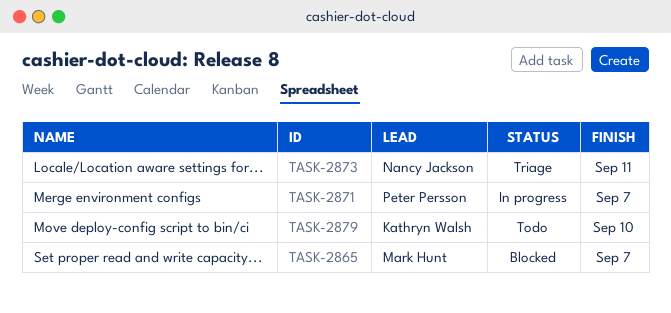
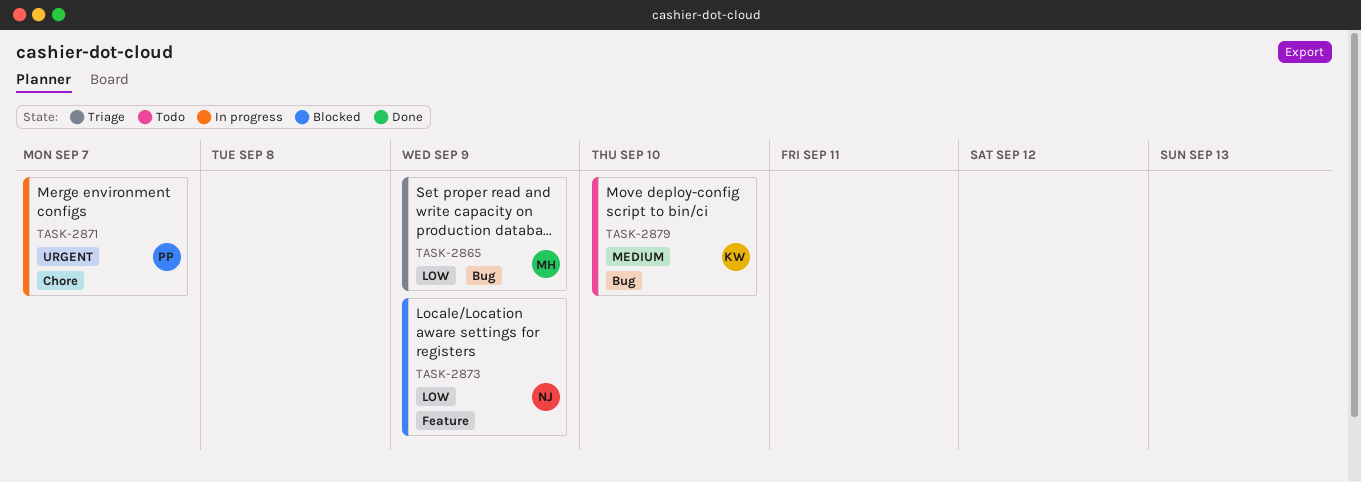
TASK-2865, status: Blocked -> Triage
TASK-2865, due: Sep 7 -> Sep 9
TASK-2873, status: Triage -> Blocked
TASK-2873, due: Sep 11 -> Sep 9

